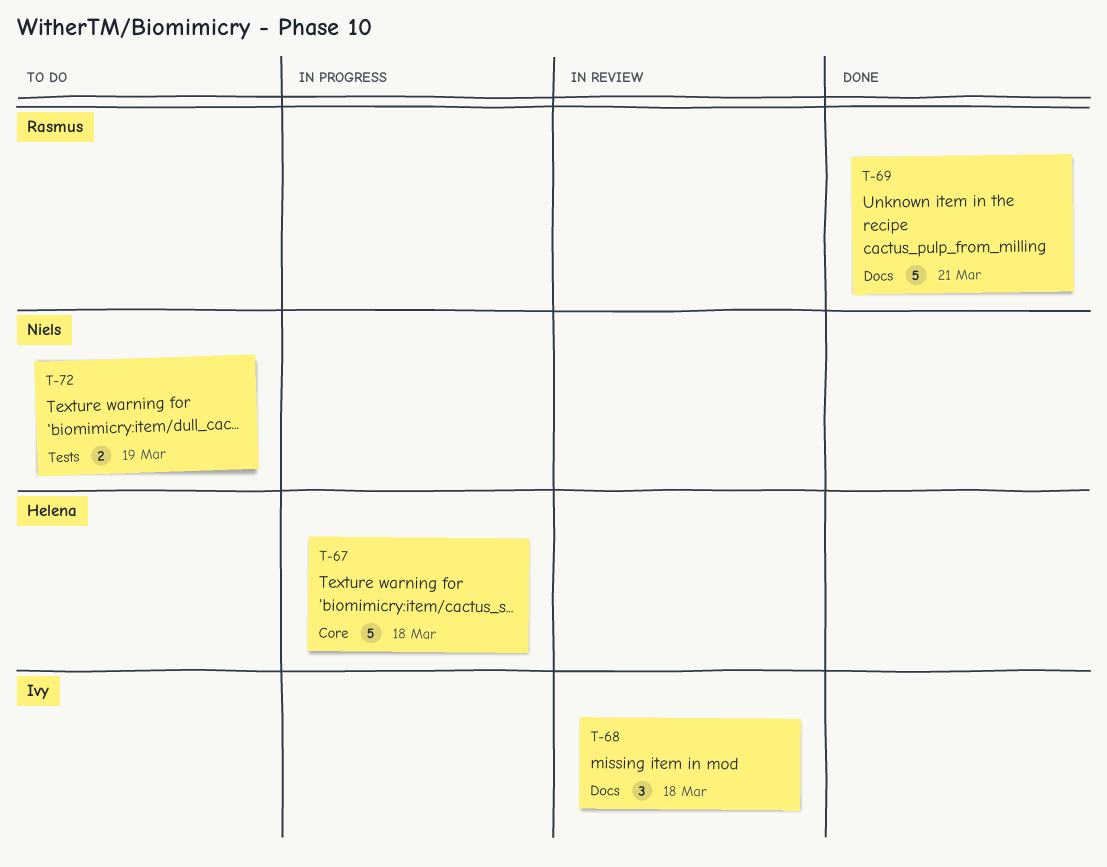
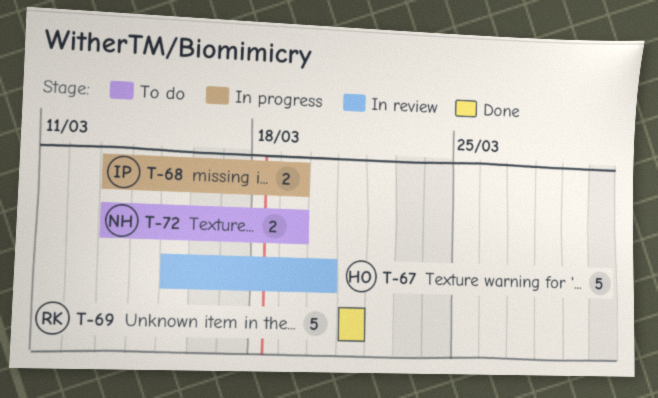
T-67, status: In progress -> In review
T-67, due: Mar 18 -> Mar 20
T-68, status: In review -> In progress
T-68, estimate: 3 -> 2
T-68, due: Mar 18 -> Mar 19

